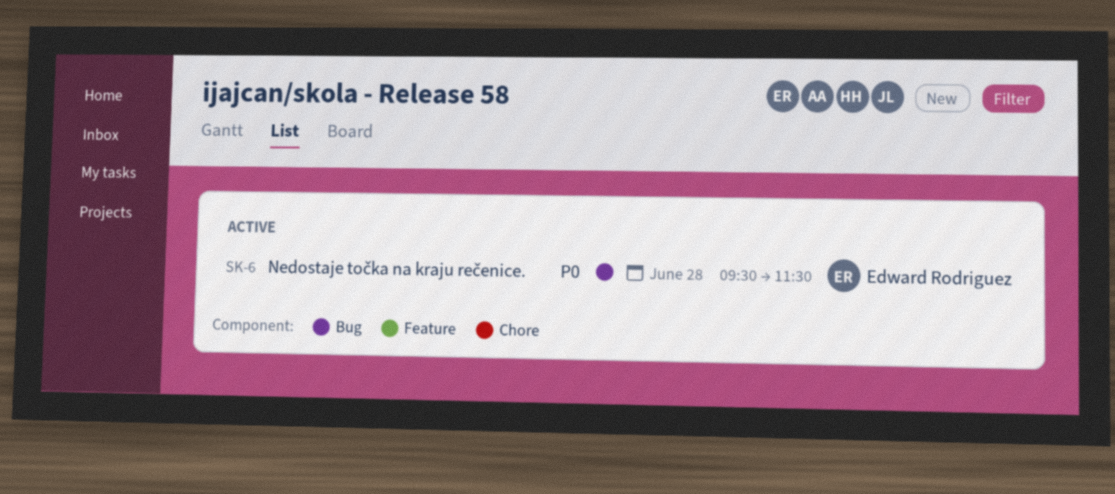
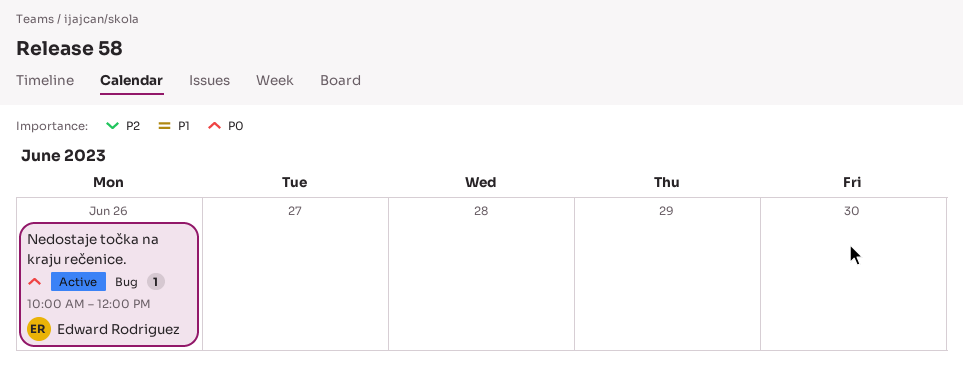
Nedostaje točka na kraju rečenice., day: Jun 28 -> Jun 26
Nedostaje točka na kraju rečenice., begins: 09:30 -> 10:00
Nedostaje točka na kraju rečenice., ends: 11:30 -> 12:00

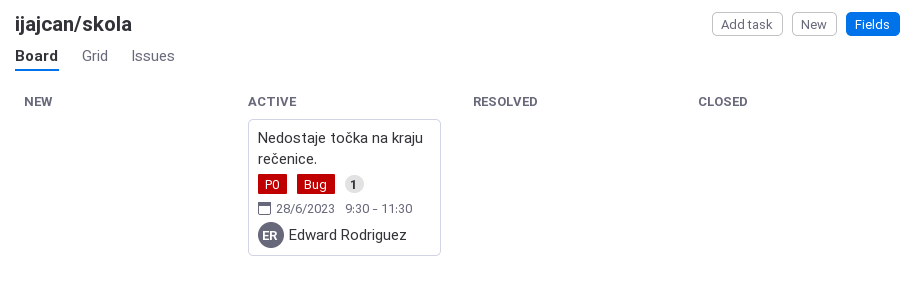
Nedostaje točka na kraju rečenice., day: Jun 26 -> Jun 28
Nedostaje točka na kraju rečenice., begins: 10:00 -> 09:30
Nedostaje točka na kraju rečenice., ends: 12:00 -> 11:30

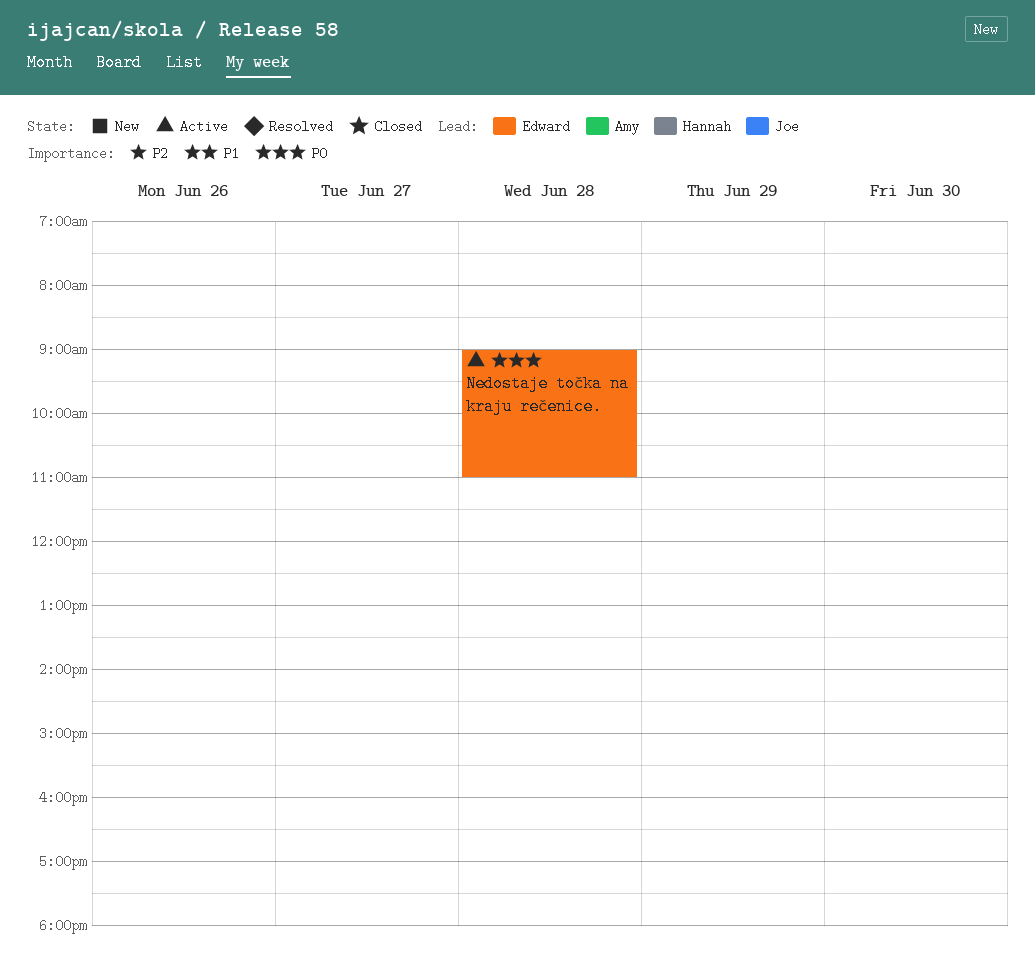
Nedostaje točka na kraju rečenice., begins: 09:30 -> 09:00
Nedostaje točka na kraju rečenice., ends: 11:30 -> 11:00

